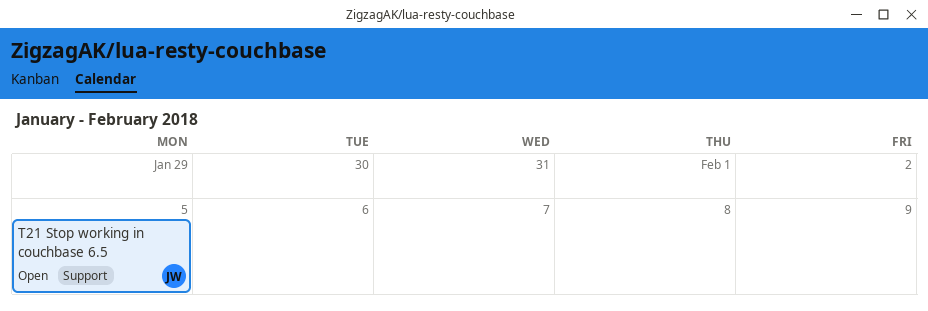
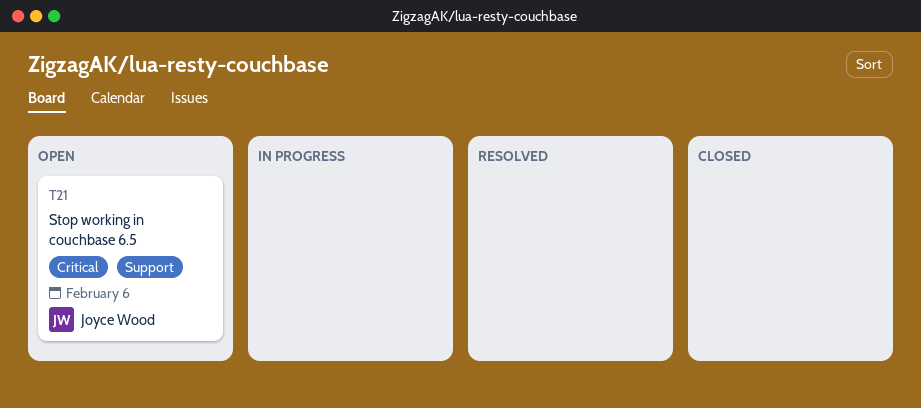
T21, due: Feb 5 -> Feb 6

